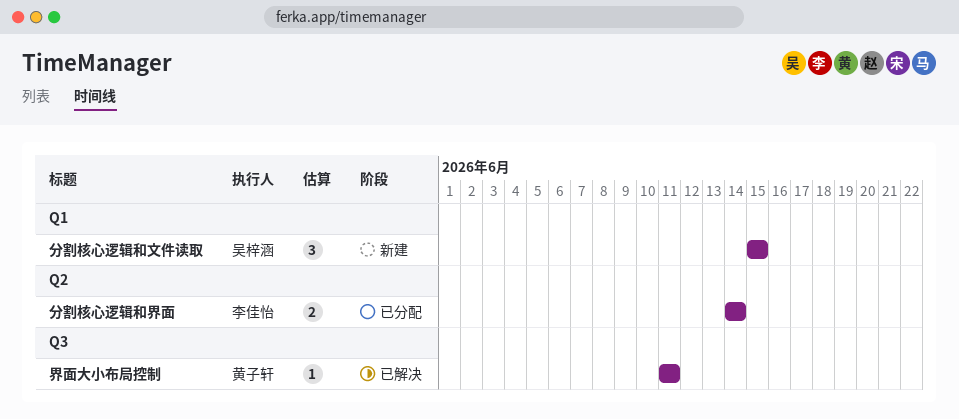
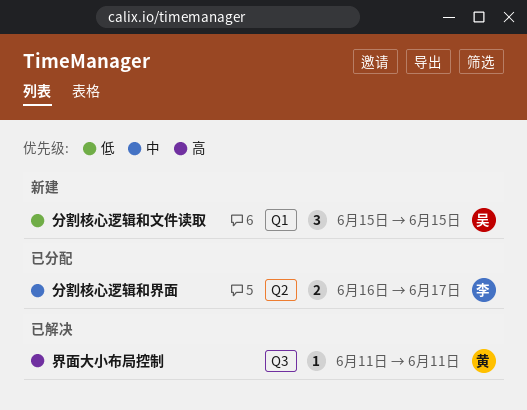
分割核心逻辑和界面, start: Jun 14 -> Jun 16
分割核心逻辑和界面, due: Jun 14 -> Jun 17

